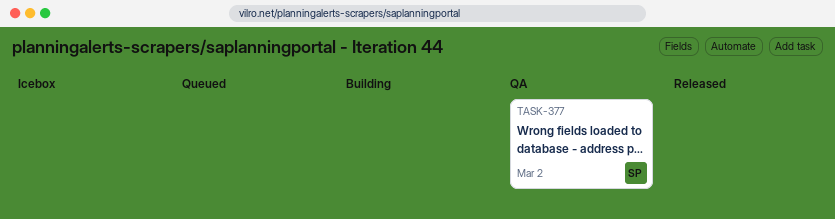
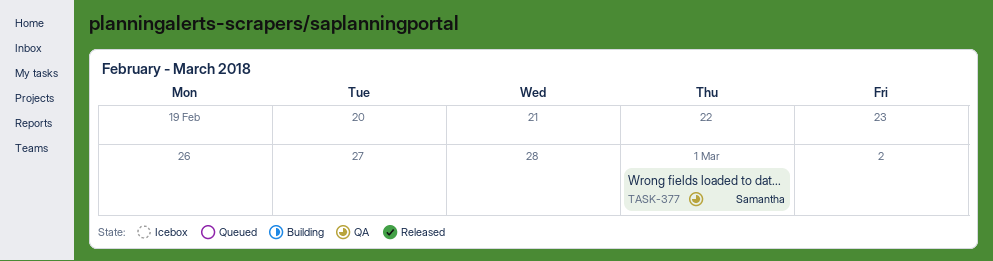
TASK-377, due: Mar 2 -> Mar 1

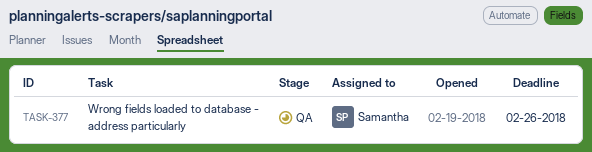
TASK-377, due: Mar 1 -> Feb 26

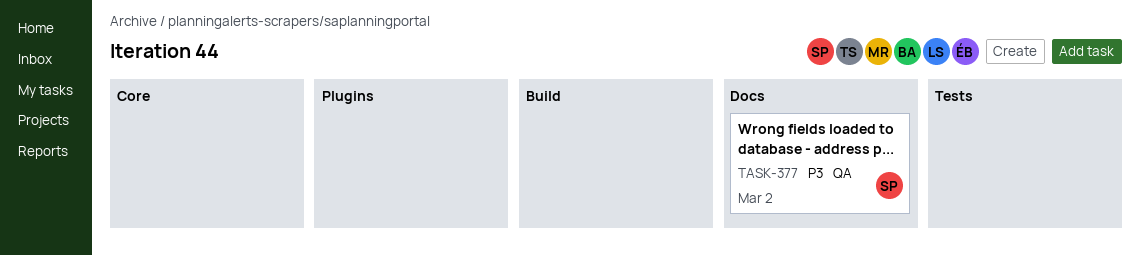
TASK-377, due: Feb 26 -> Mar 2

